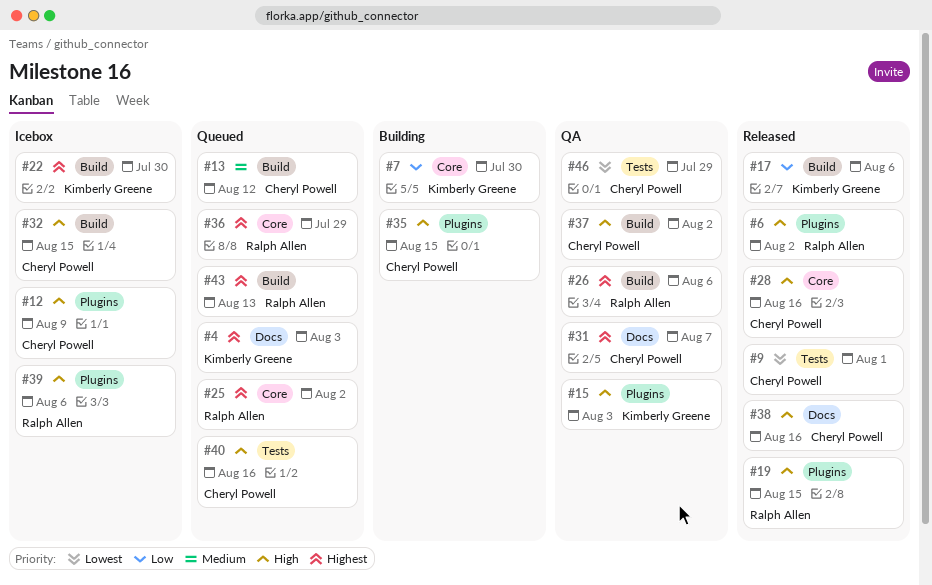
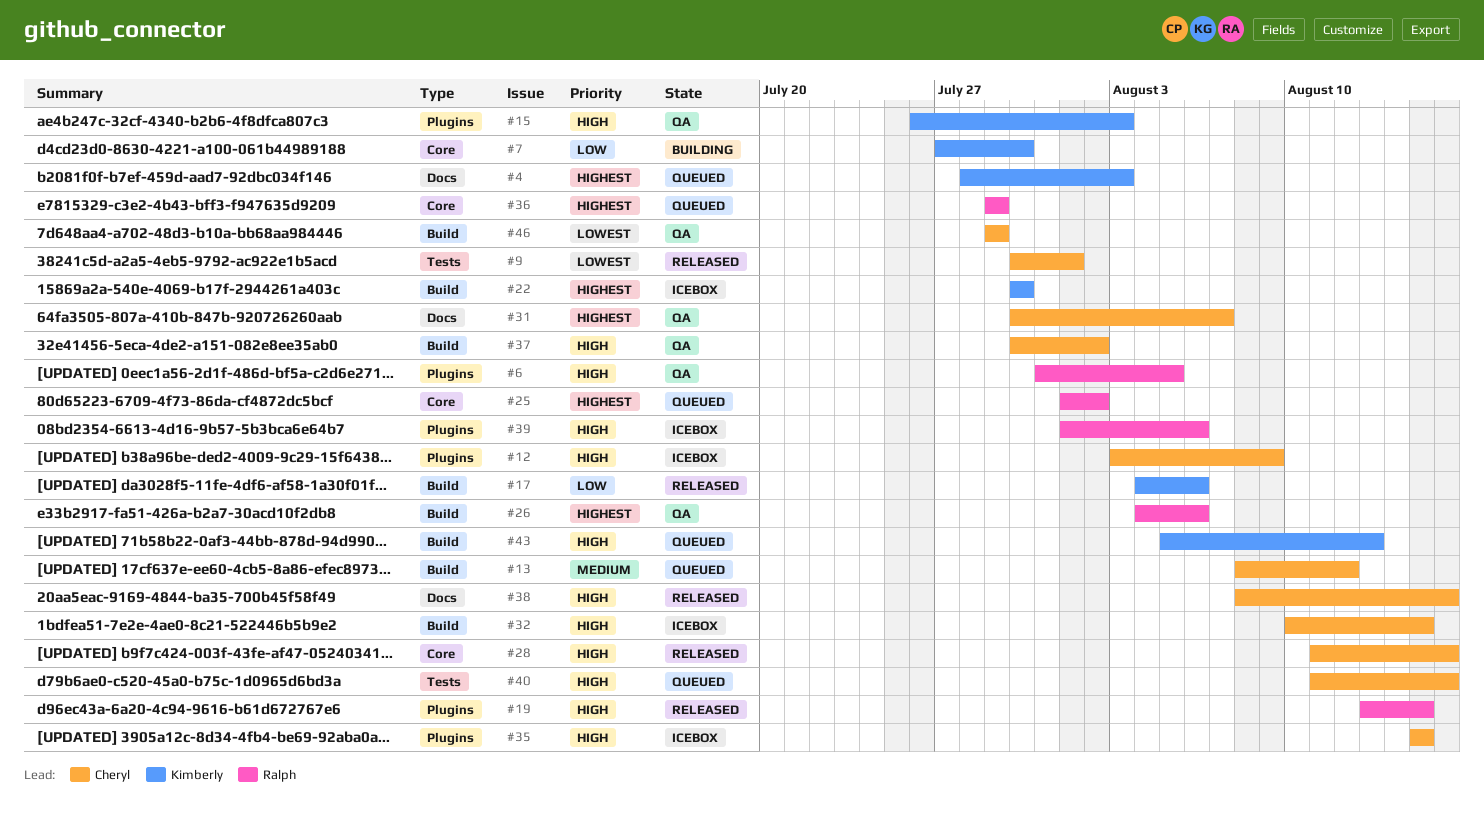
#6, status: Released -> QA
#6, due: Aug 2 -> Aug 5
#35, status: Building -> Icebox
#43, owner: Ralph Allen -> Kimberly Greene
#43, priority: Highest -> High
#46, label: Tests -> Build

